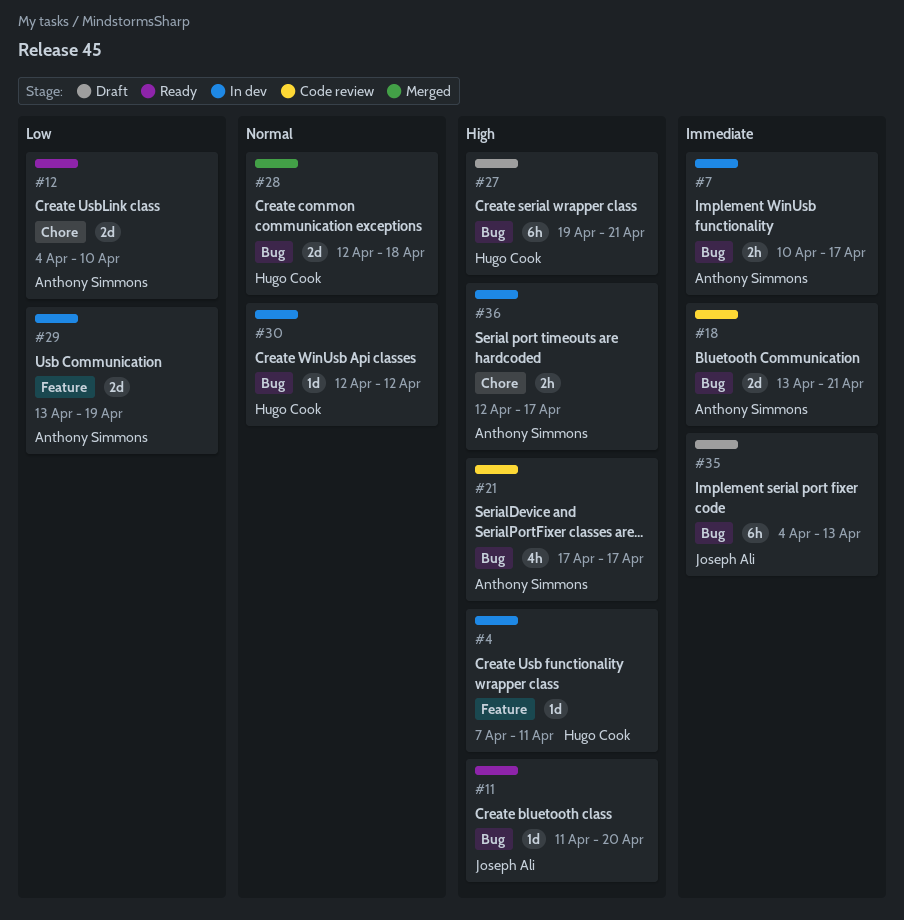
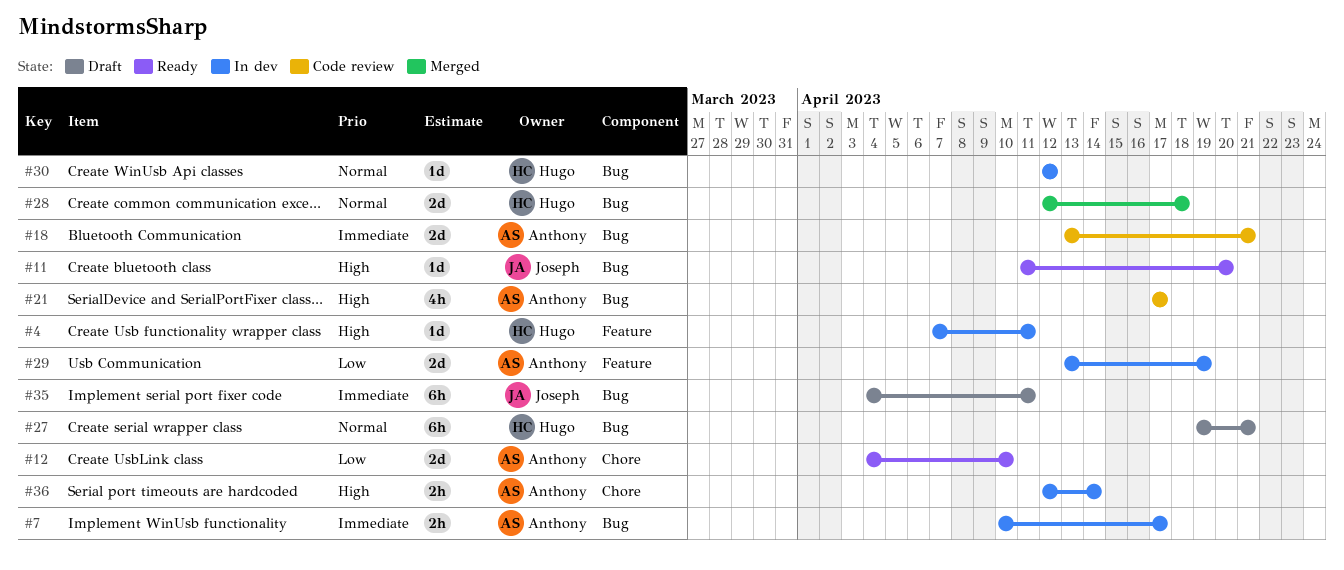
#27, priority: High -> Normal
#35, due: Apr 13 -> Apr 11
#36, due: Apr 17 -> Apr 14

